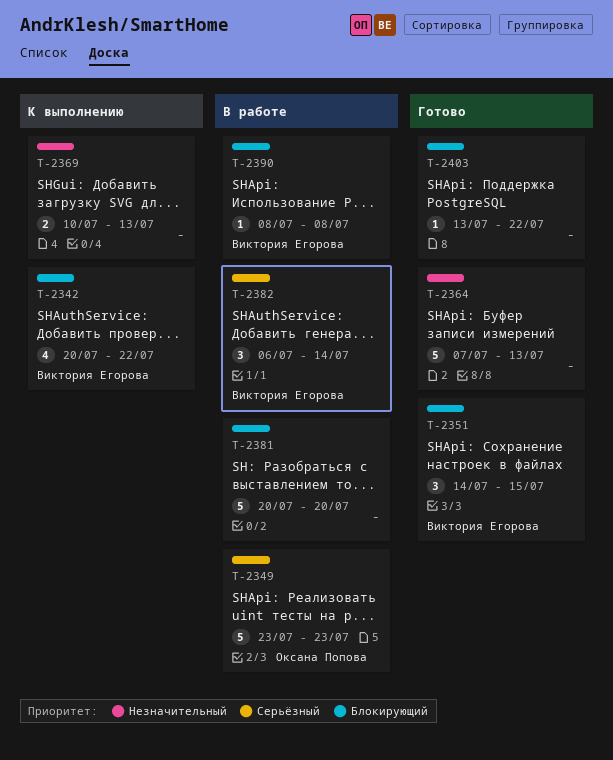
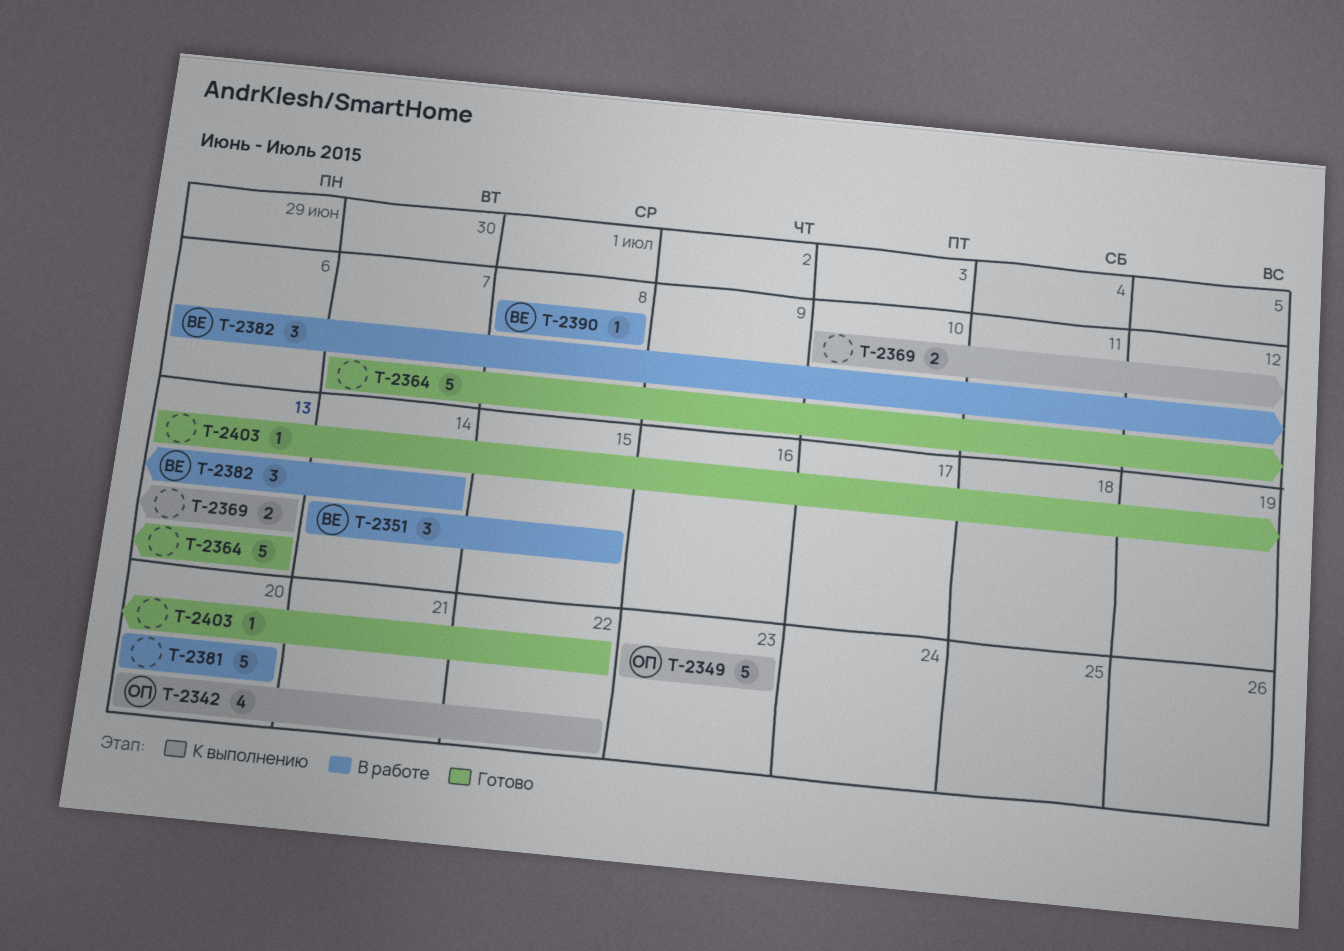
T-2342, owner: Виктория Егорова -> Оксана Попова
T-2349, status: В работе -> К выполнению
T-2351, status: Готово -> В работе

